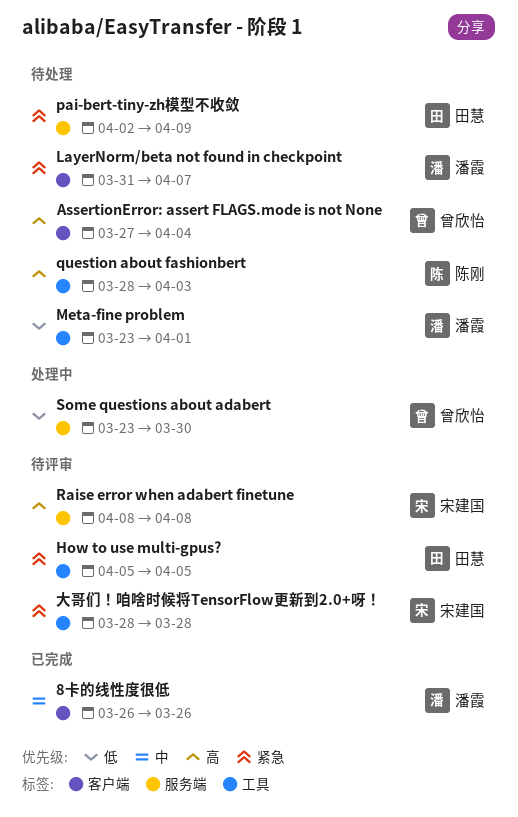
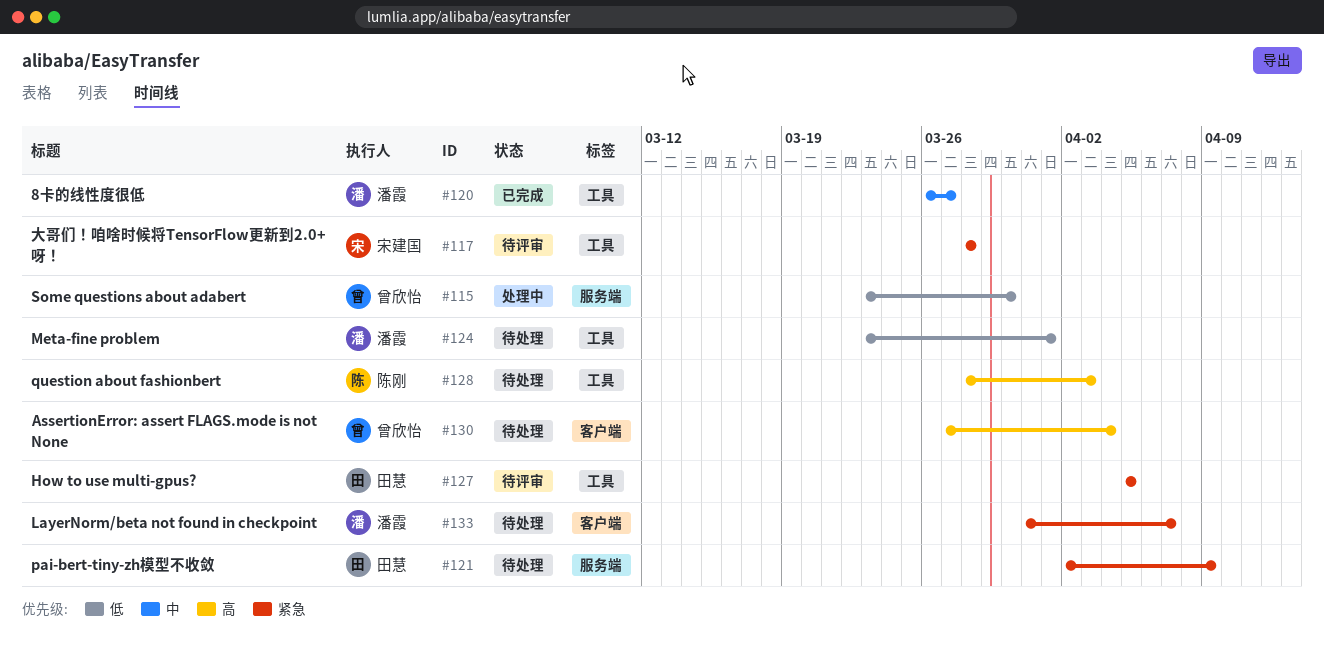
8卡的线性度很低, label: 客户端 -> 工具
8卡的线性度很低, due: Mar 26 -> Mar 27
Raise error when adabert finetune: present -> none

